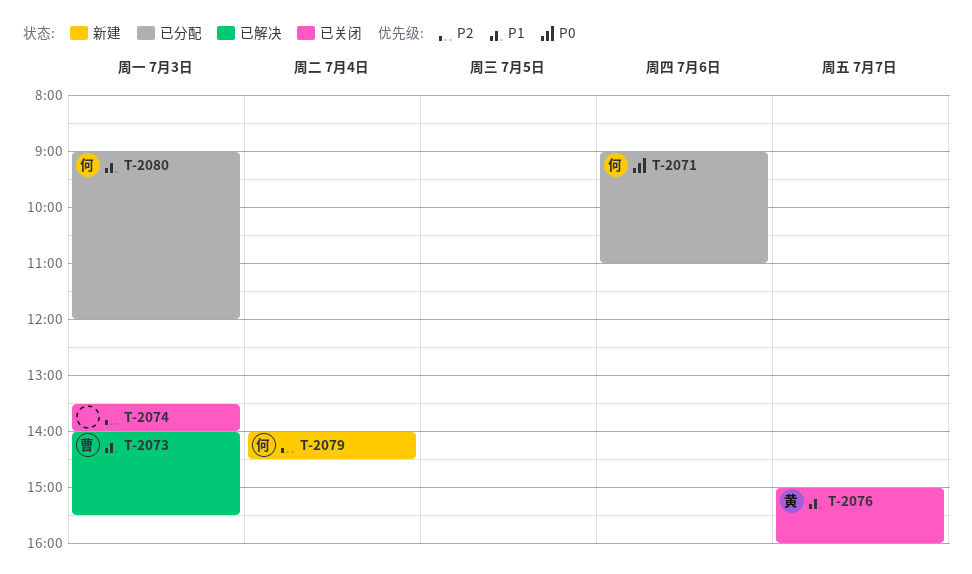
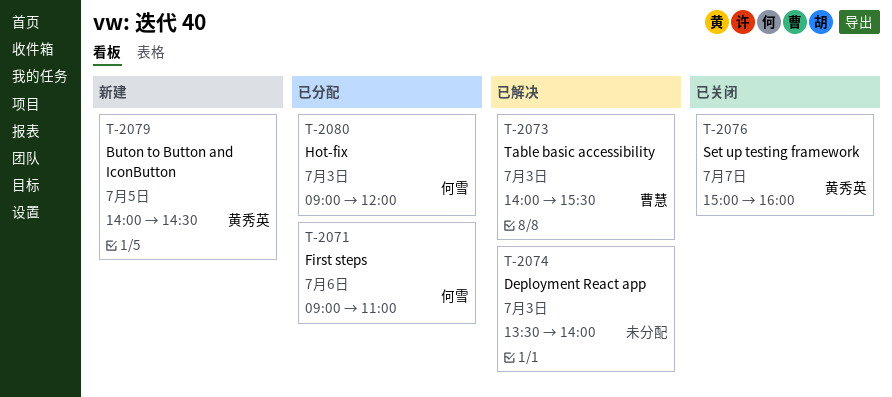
T-2074, status: 已关闭 -> 已解决
T-2079, owner: 何雪 -> 黄秀英
T-2079, day: Jul 4 -> Jul 5

